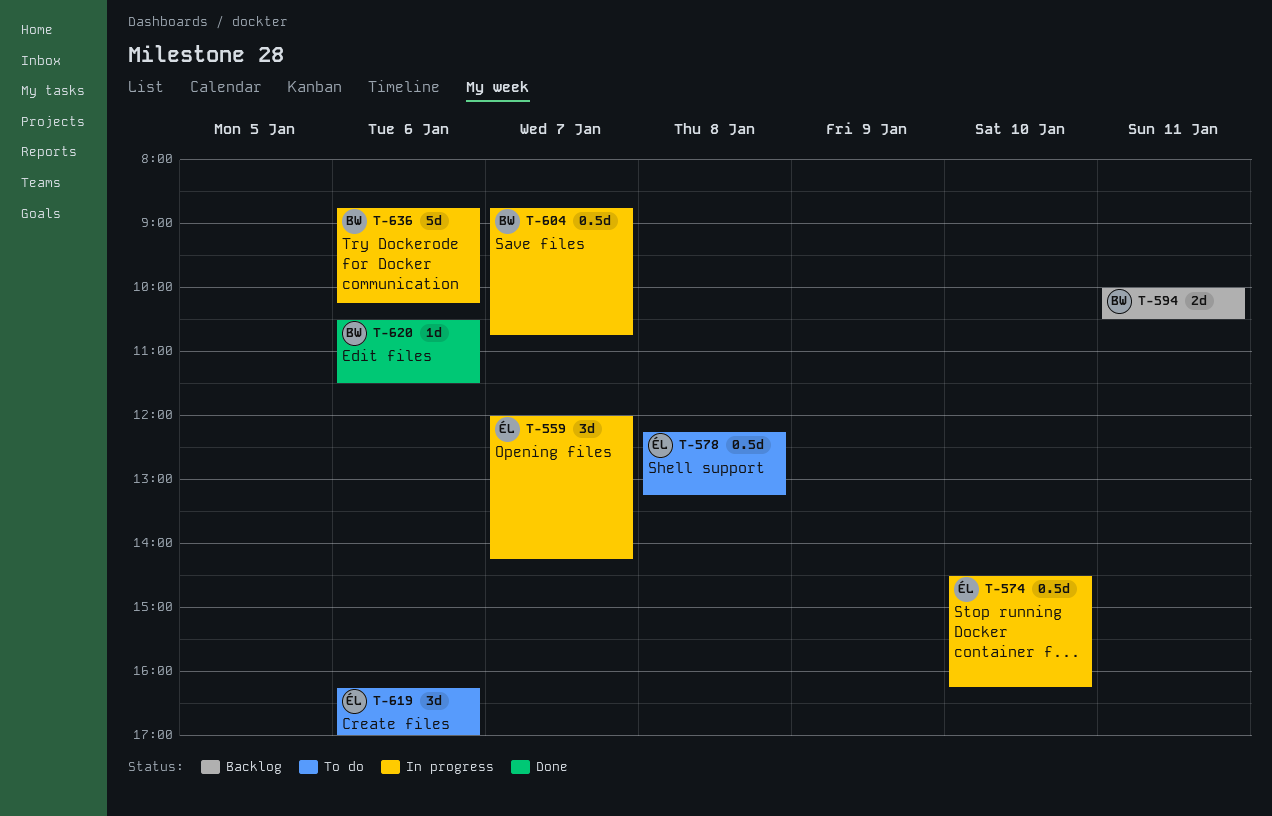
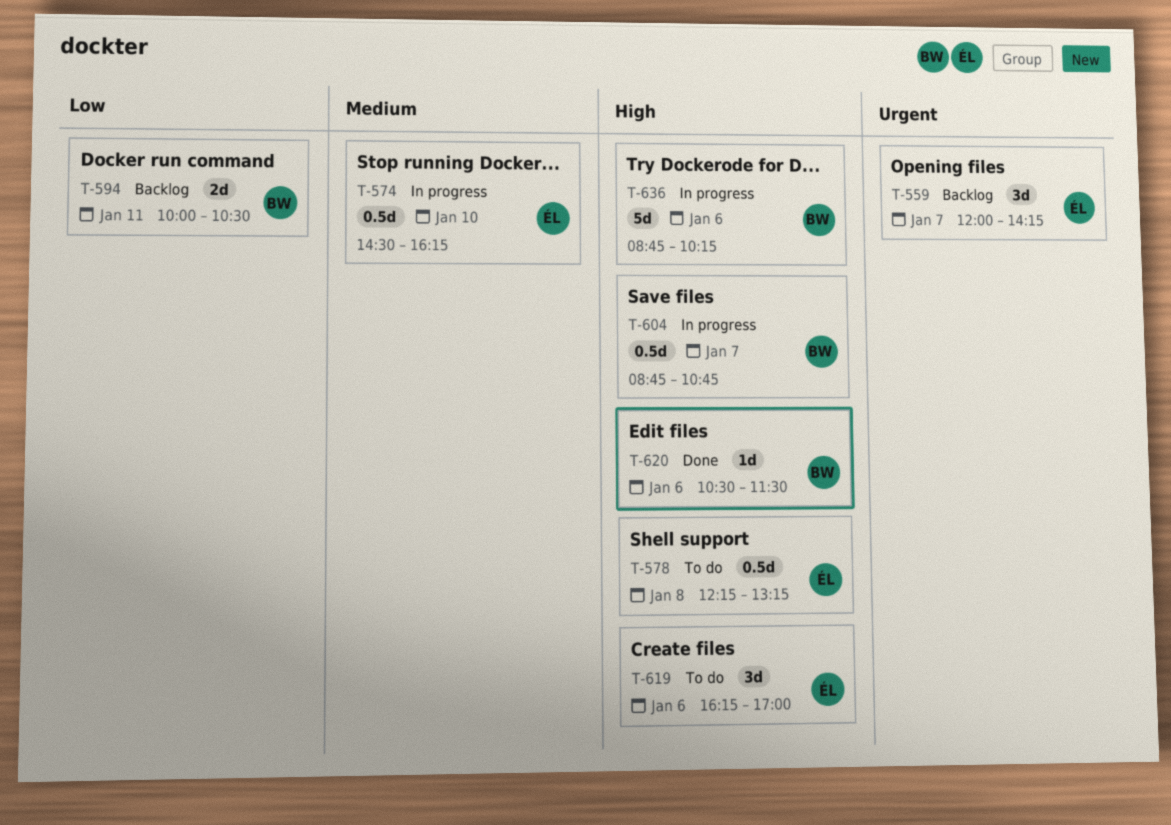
T-559, status: In progress -> Backlog

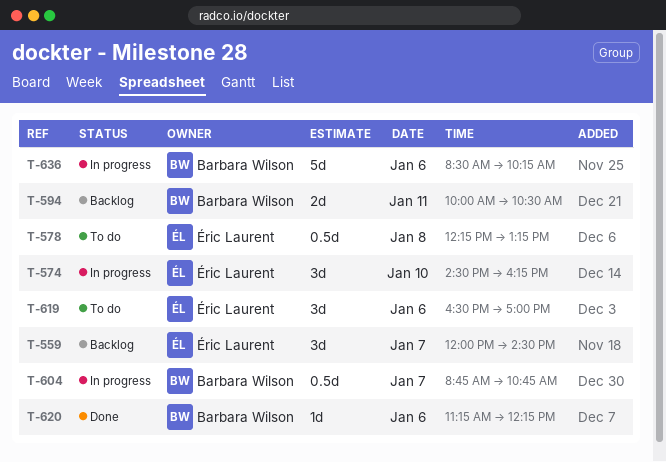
T-559, ends: 14:15 -> 14:30
T-574, estimate: 0.5d -> 3d
T-619, begins: 16:15 -> 16:30
T-620, begins: 10:30 -> 11:15
T-620, ends: 11:30 -> 12:15
T-636, begins: 08:45 -> 08:30

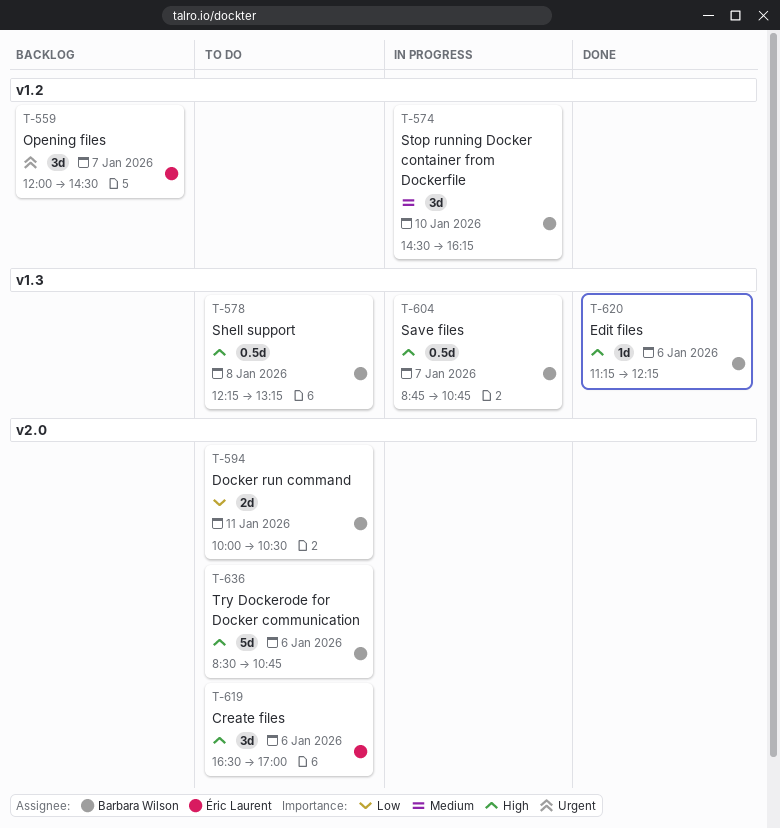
T-574, owner: Éric Laurent -> Barbara Wilson
T-578, owner: Éric Laurent -> Barbara Wilson
T-594, status: Backlog -> To do
T-636, status: In progress -> To do
T-636, ends: 10:15 -> 10:45

